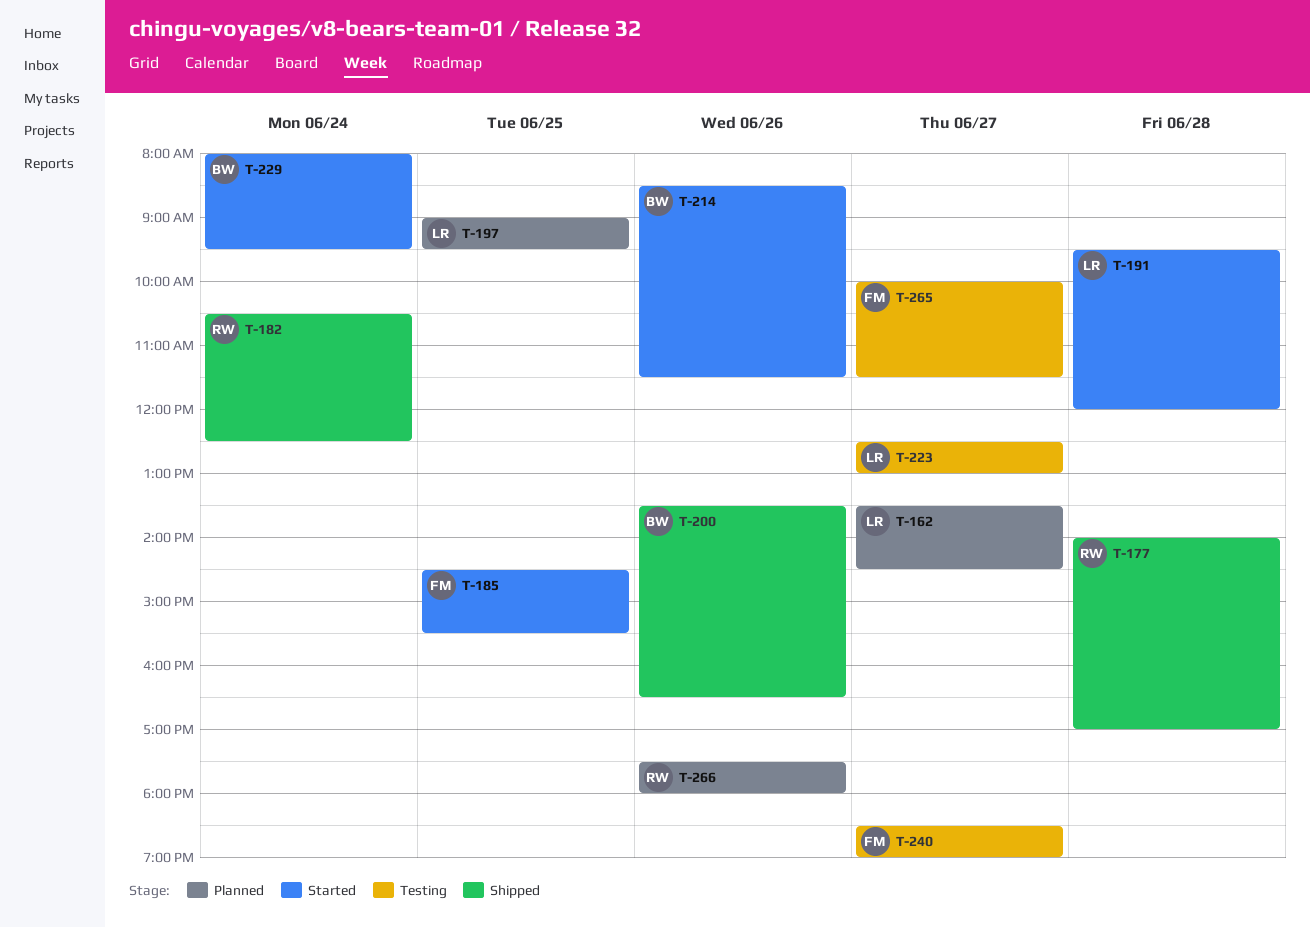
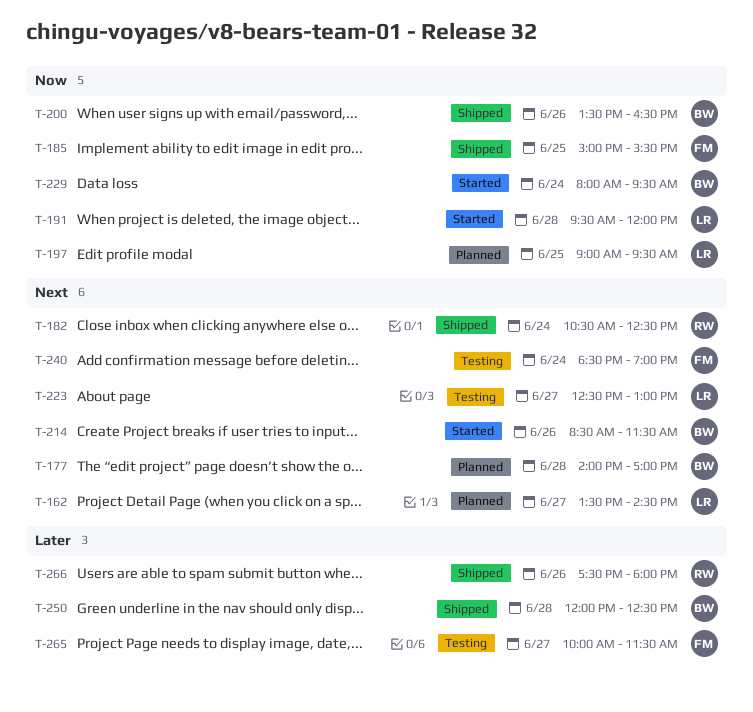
T-177, status: Shipped -> Planned
T-177, owner: RW -> BW
T-185, status: Started -> Shipped
T-185, begins: 14:30 -> 15:00
T-240, day: Jun 27 -> Jun 24
T-250: none -> present
T-266, status: Planned -> Shipped

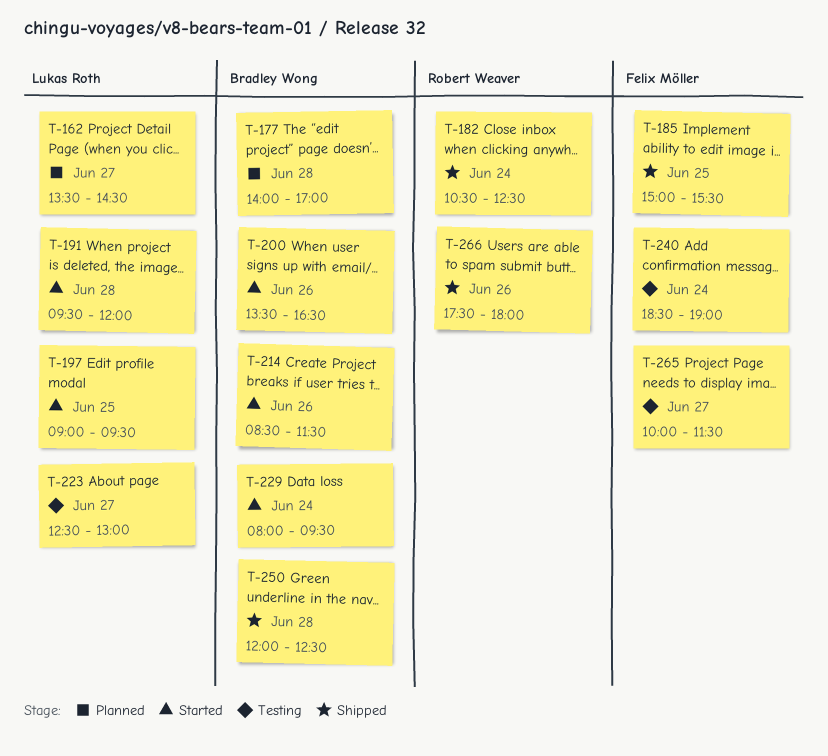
T-197, status: Planned -> Started
T-200, status: Shipped -> Started

